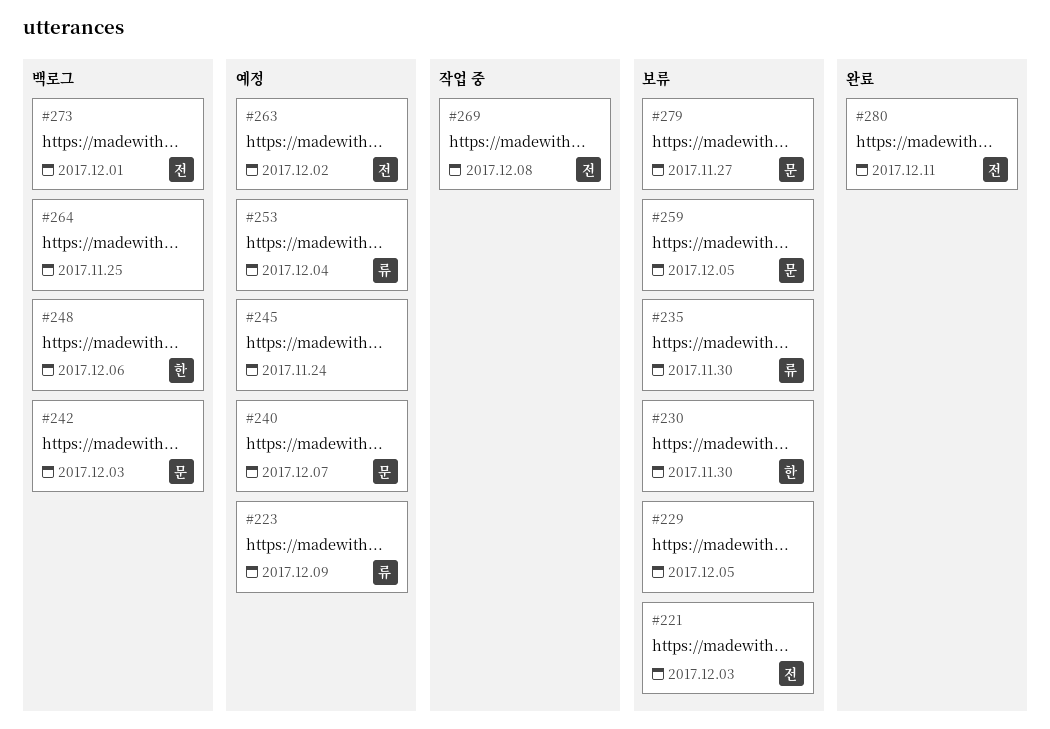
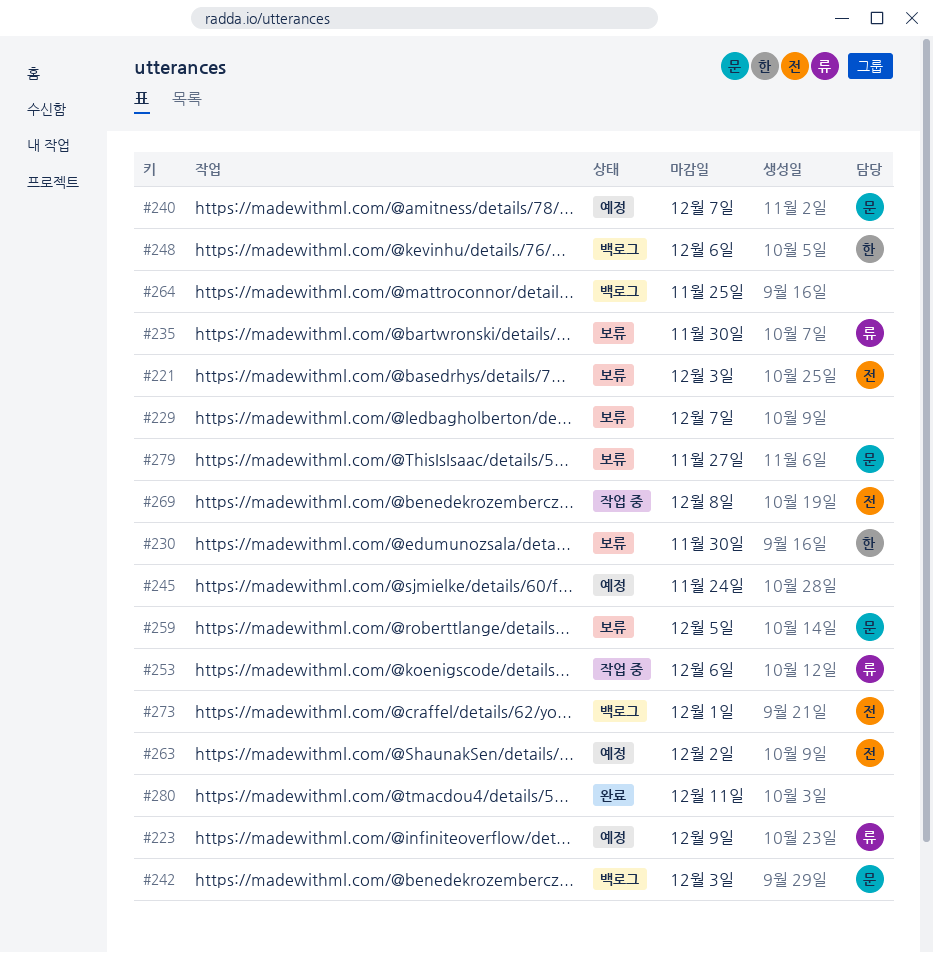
#229, due: Dec 5 -> Dec 7
#253, status: 예정 -> 작업 중
#253, due: Dec 4 -> Dec 6
#280, owner: 전 -> none

